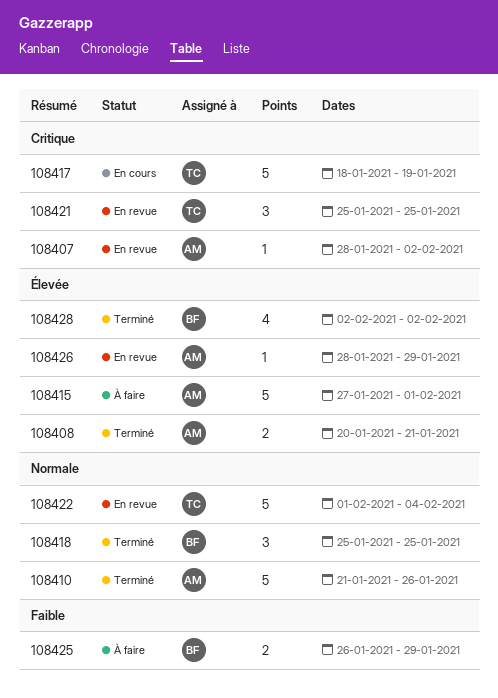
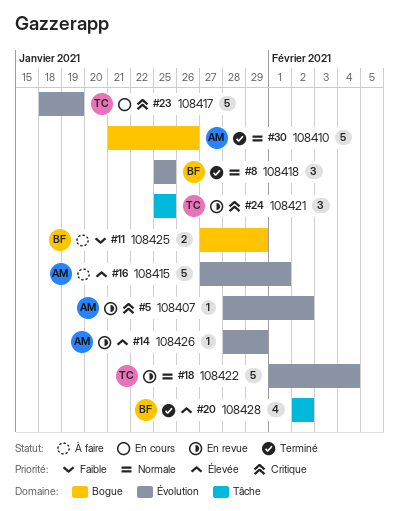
108408: present -> none
108425, start: Jan 26 -> Jan 27

